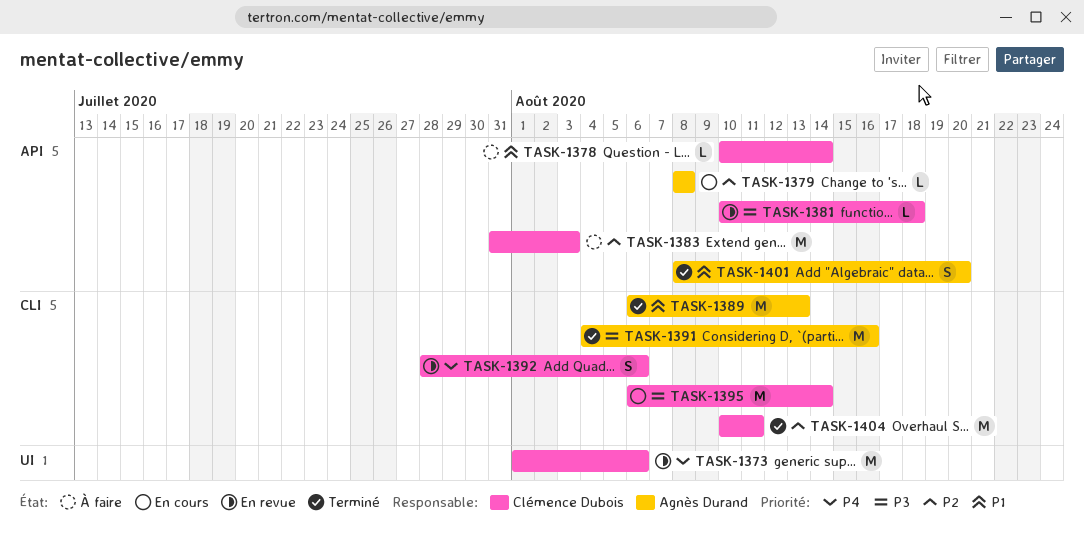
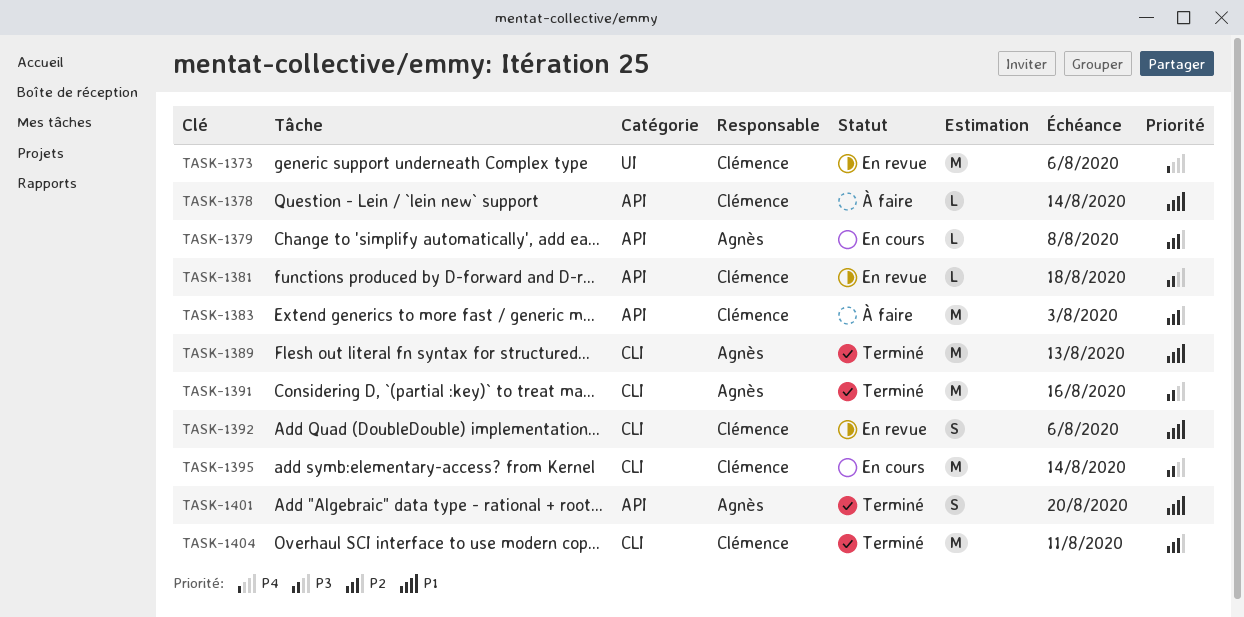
TASK-1392, priority: P4 -> P1

